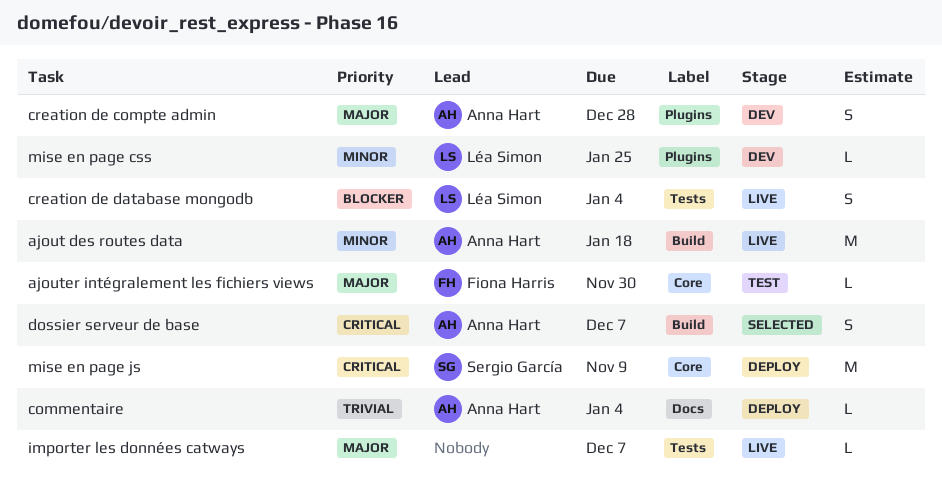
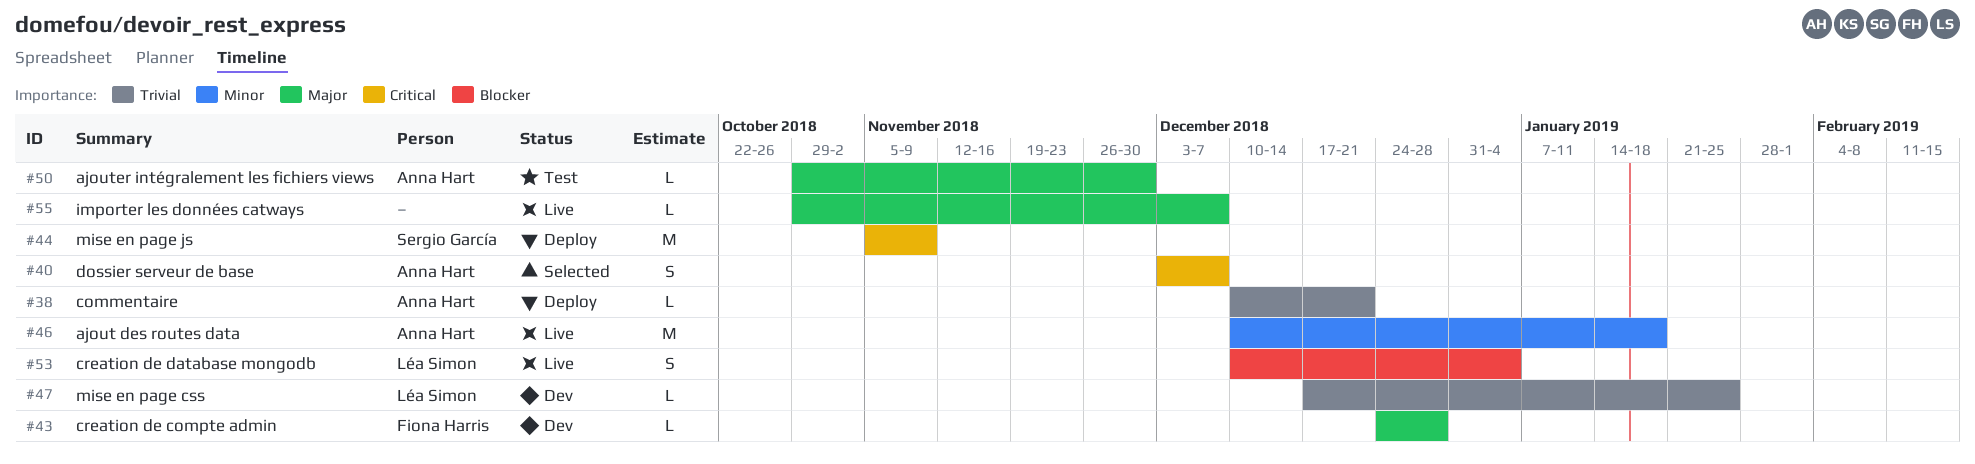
ajouter intégralement les fichiers views, owner: Fiona Harris -> Anna Hart
commentaire, due: Jan 4 -> Dec 21
creation de compte admin, owner: Anna Hart -> Fiona Harris
creation de compte admin, estimate: S -> L
mise en page css, priority: Minor -> Trivial

